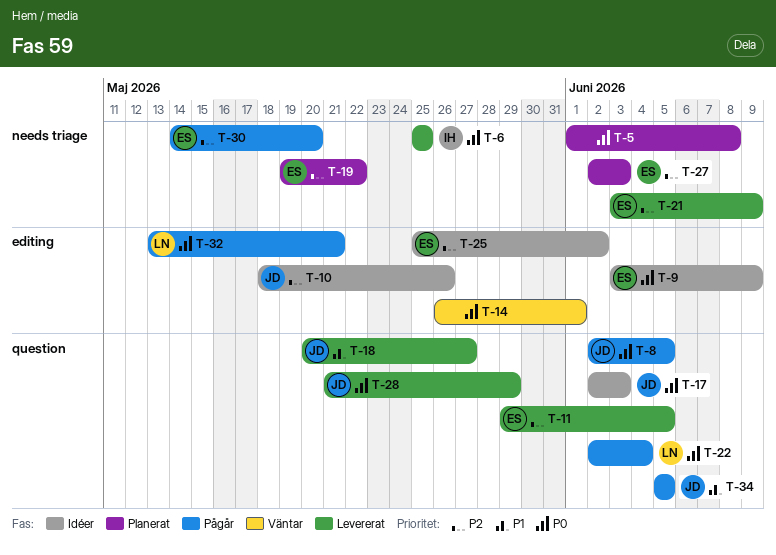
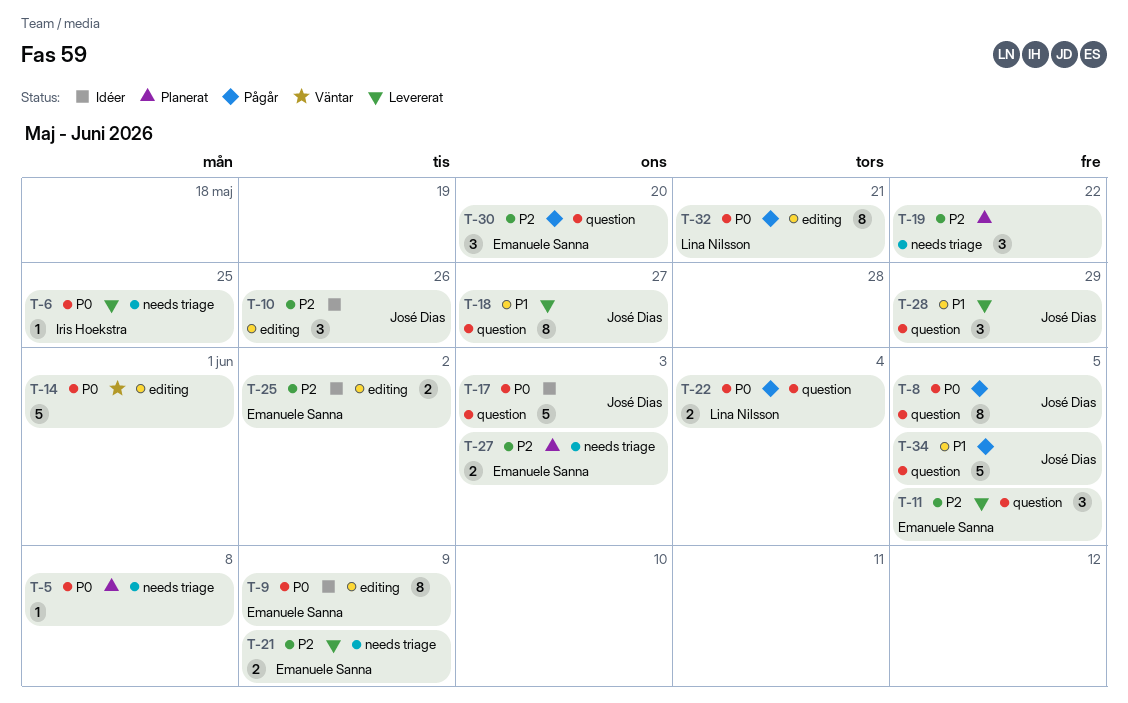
T-19, owner: Emanuele Sanna -> none
T-28, priority: P0 -> P1
T-30, label: needs triage -> question

